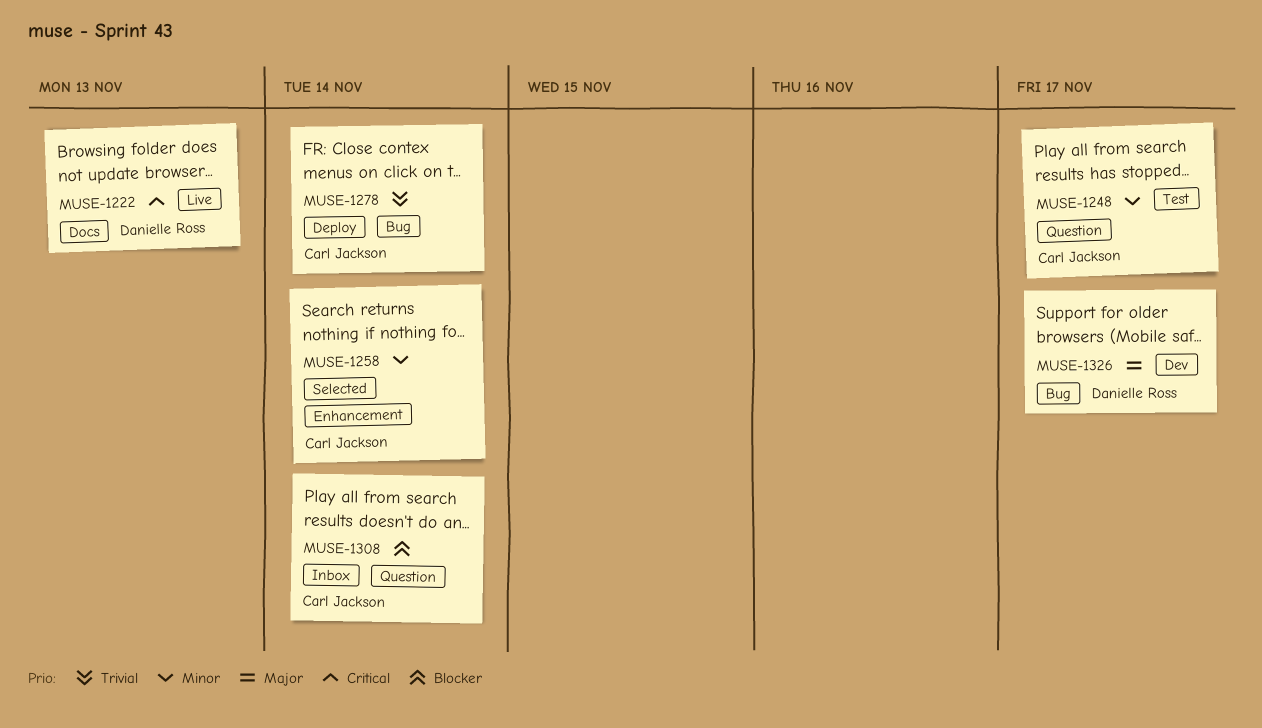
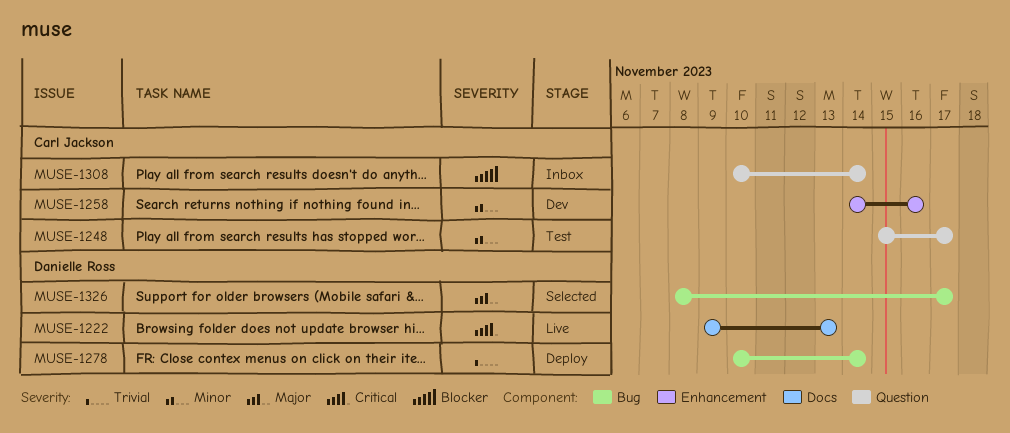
MUSE-1258, status: Selected -> Dev
MUSE-1258, due: Nov 14 -> Nov 16
MUSE-1278, owner: Carl Jackson -> Danielle Ross
MUSE-1326, status: Dev -> Selected

